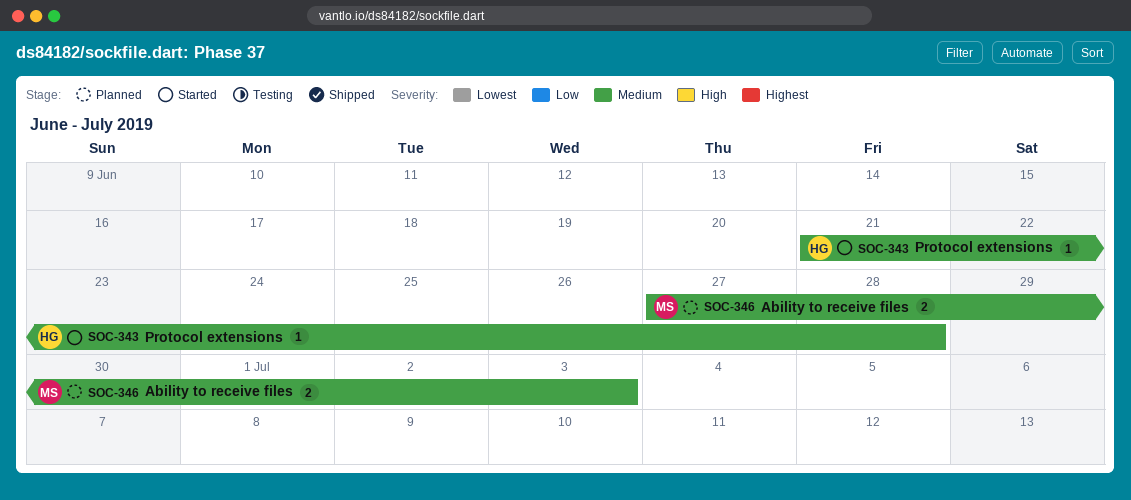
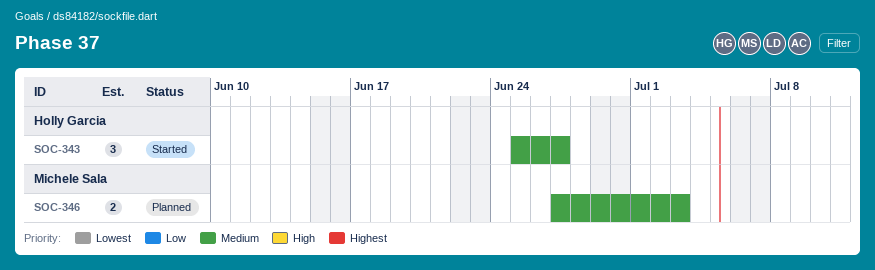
SOC-343, estimate: 1 -> 3
SOC-343, start: Jun 21 -> Jun 25
SOC-343, due: Jun 28 -> Jun 27

